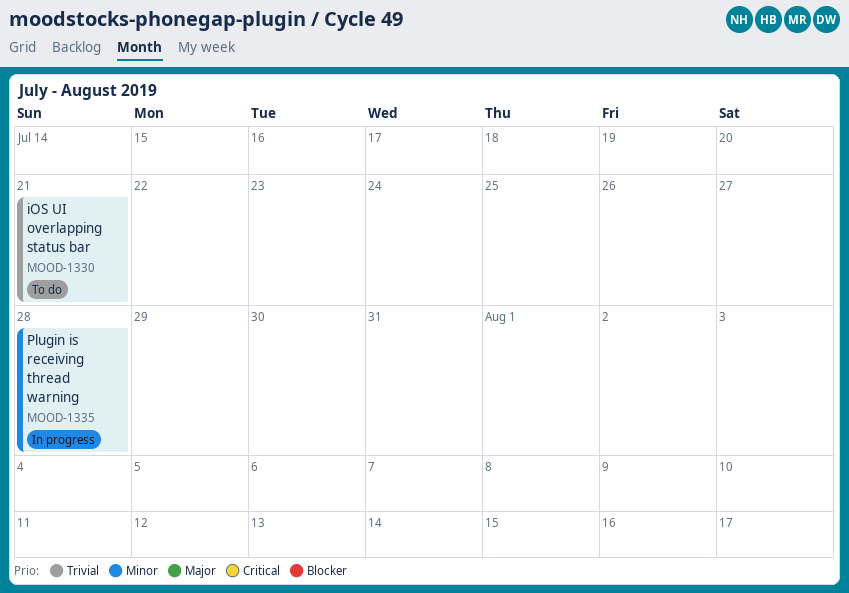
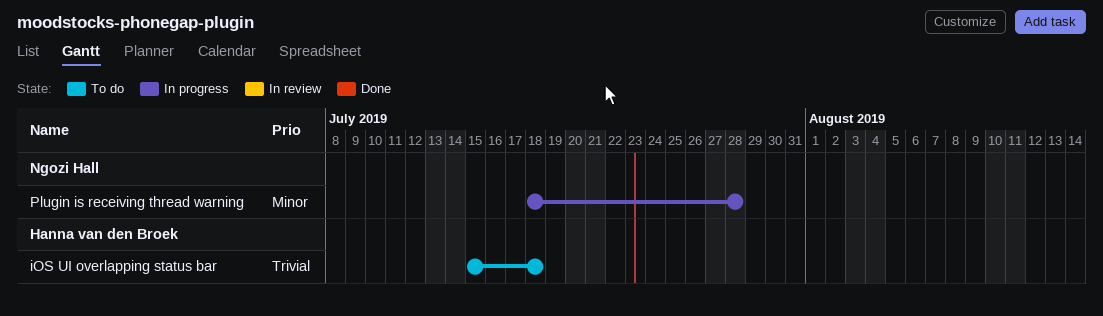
iOS UI overlapping status bar, due: Jul 21 -> Jul 18

